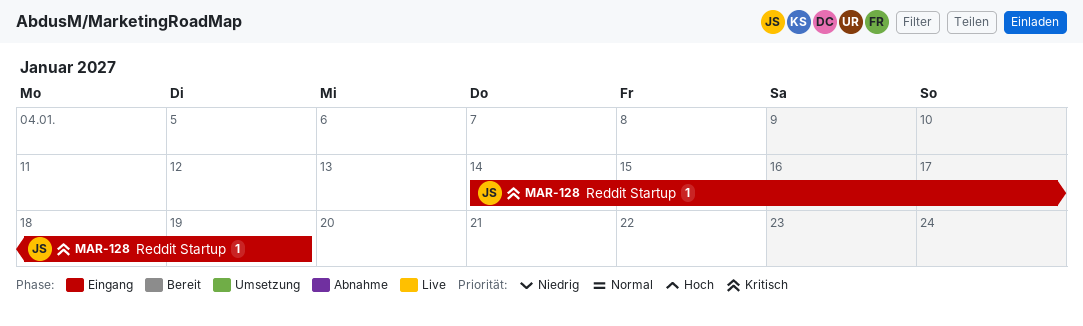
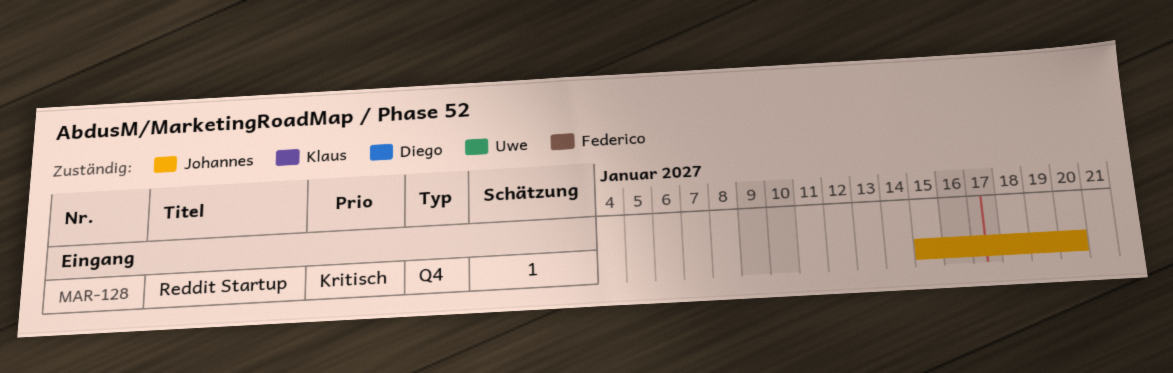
MAR-128, start: Jan 14 -> Jan 15
MAR-128, due: Jan 19 -> Jan 20

